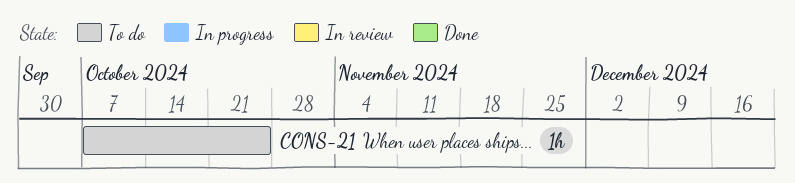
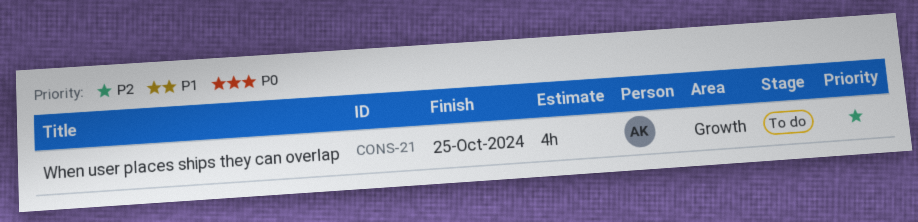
CONS-21, estimate: 1h -> 4h

